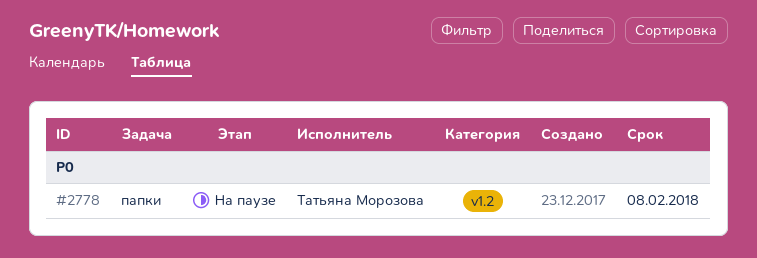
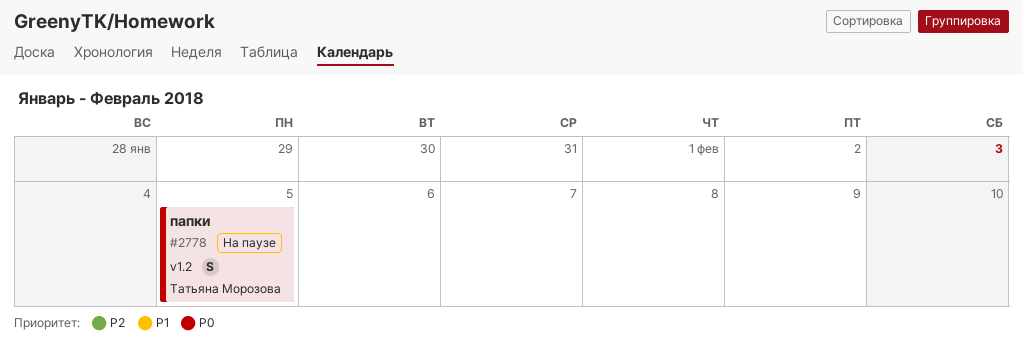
#2778, due: Feb 8 -> Feb 5

